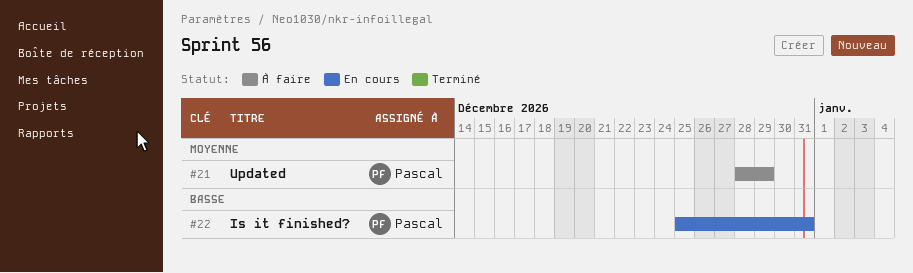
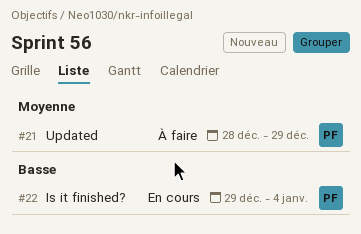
#22, start: Dec 25 -> Dec 29
#22, due: Dec 31 -> Jan 4

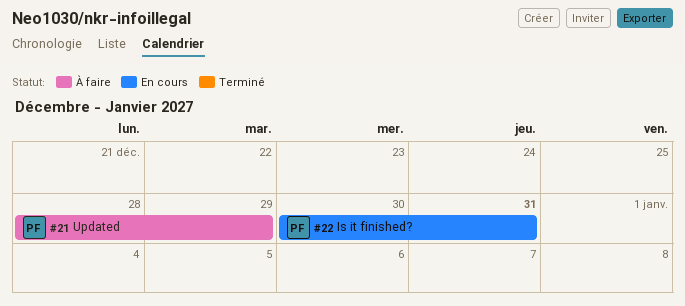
#22, start: Dec 29 -> Dec 30
#22, due: Jan 4 -> Dec 31

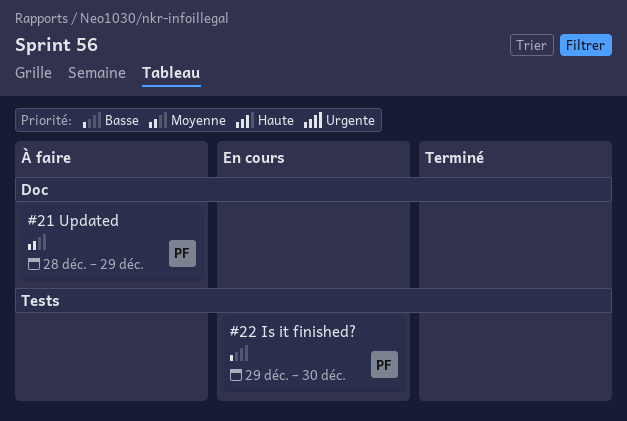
#22, start: Dec 30 -> Dec 29
#22, due: Dec 31 -> Dec 30

